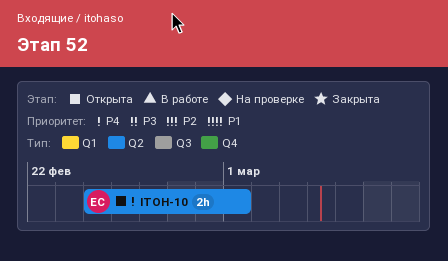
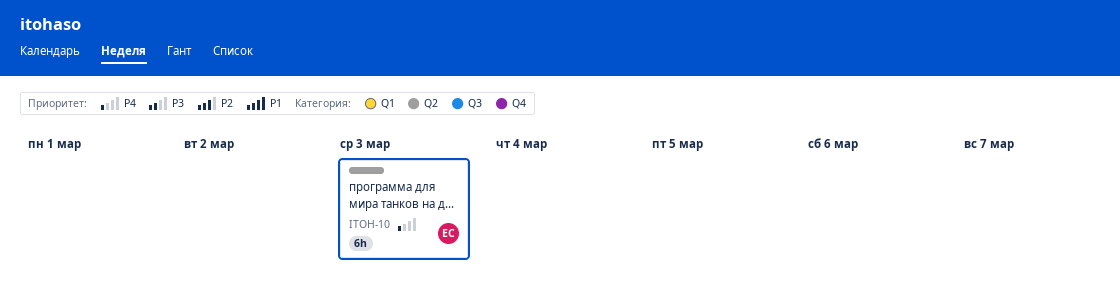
ITOH-10, estimate: 2h -> 6h
ITOH-10, due: Mar 1 -> Mar 3

